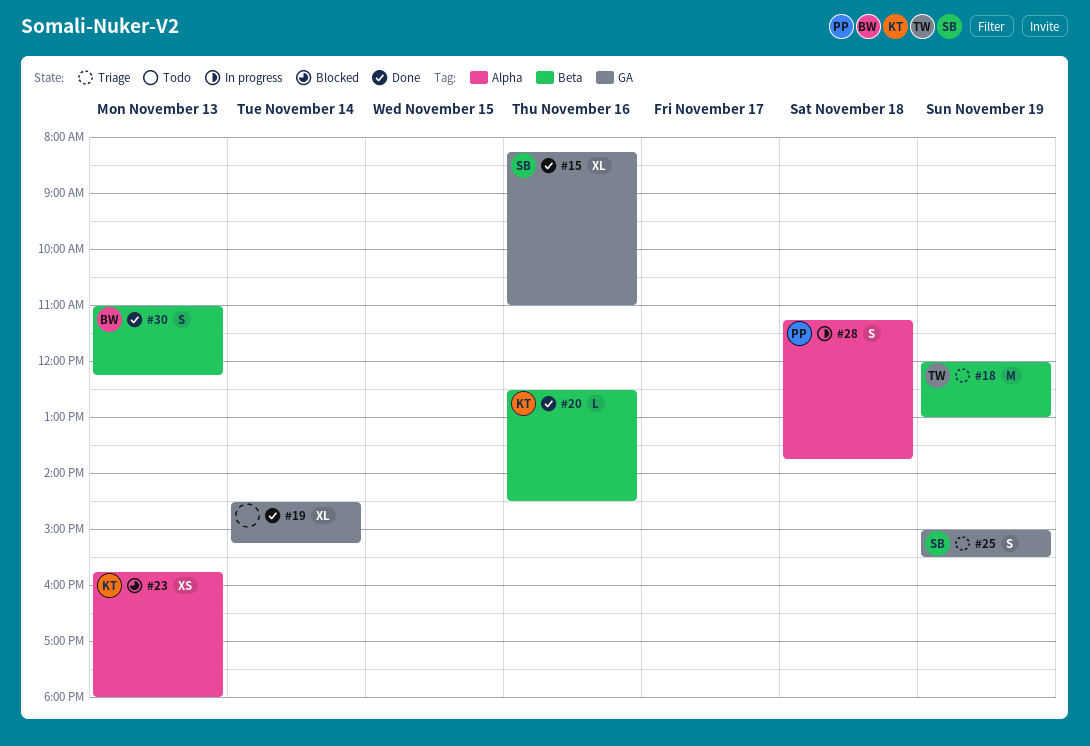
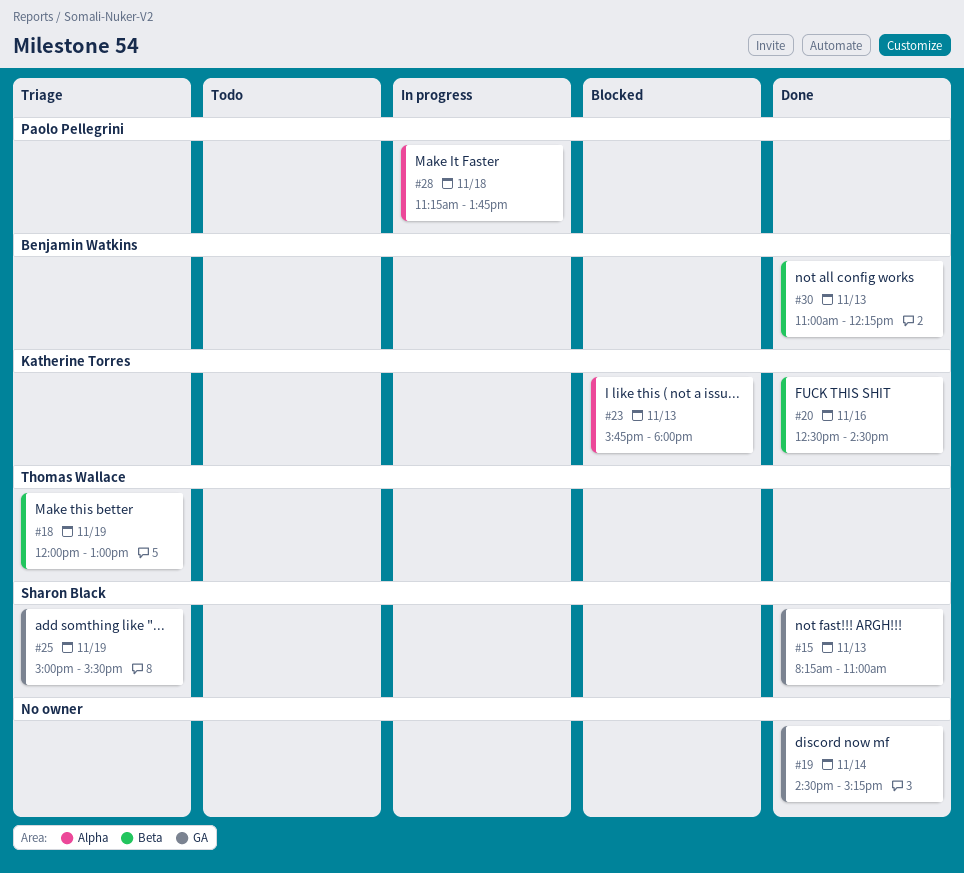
#15, day: Nov 16 -> Nov 13

